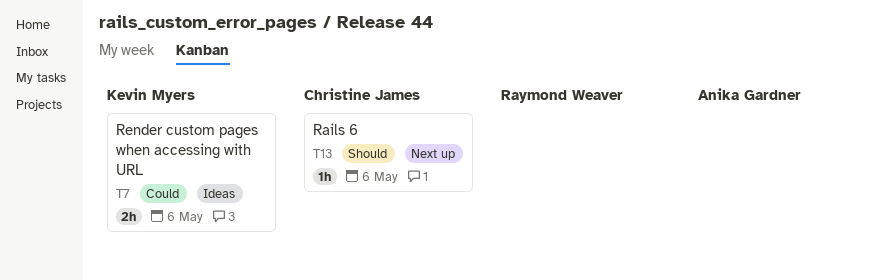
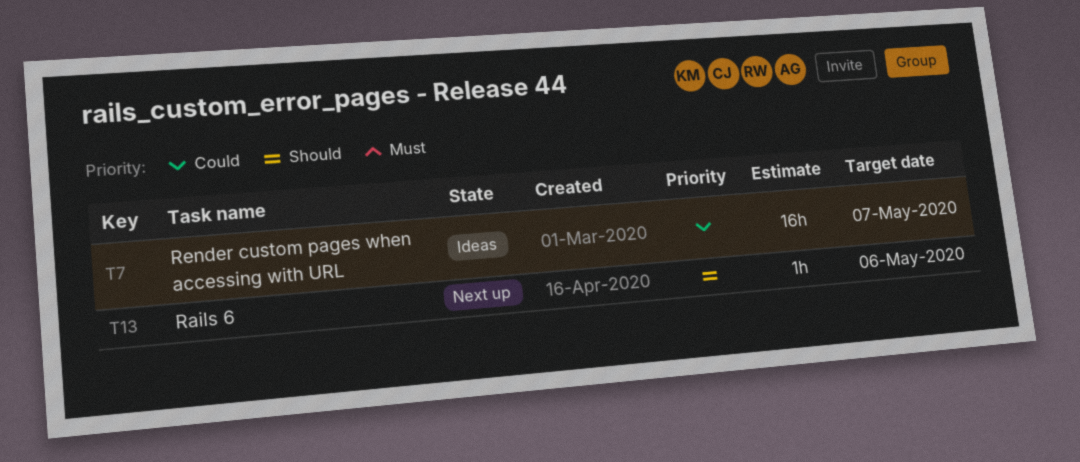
T7, estimate: 2h -> 16h
T7, due: May 6 -> May 7

